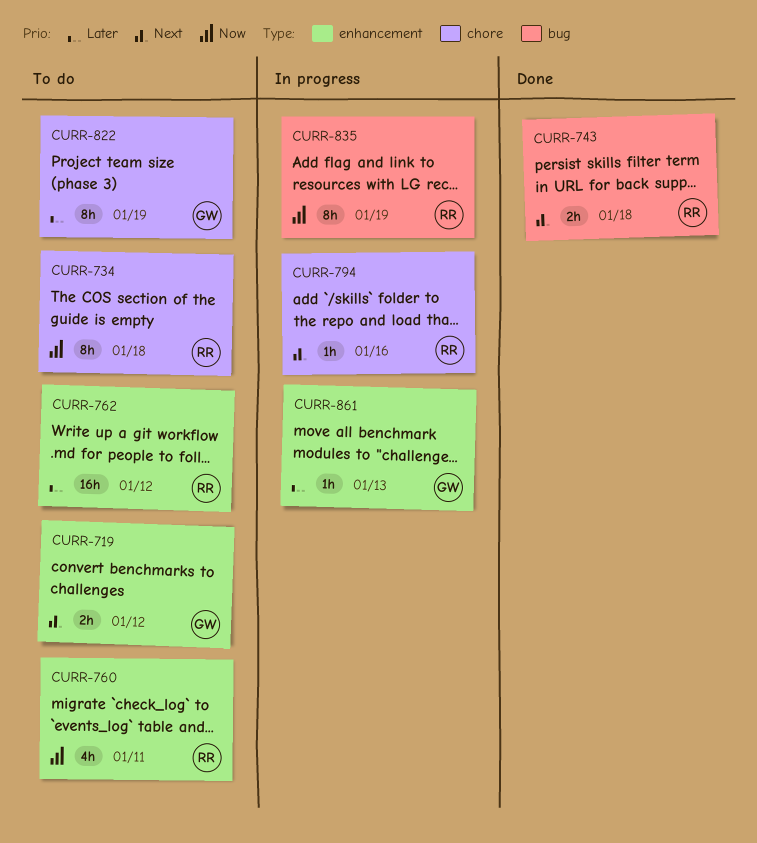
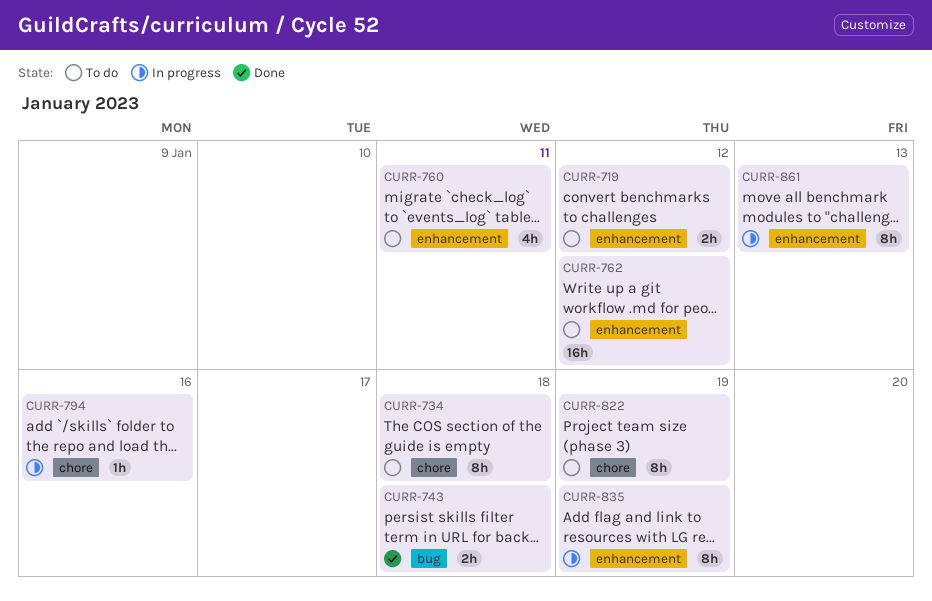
CURR-835, label: bug -> enhancement
CURR-861, estimate: 1h -> 8h

